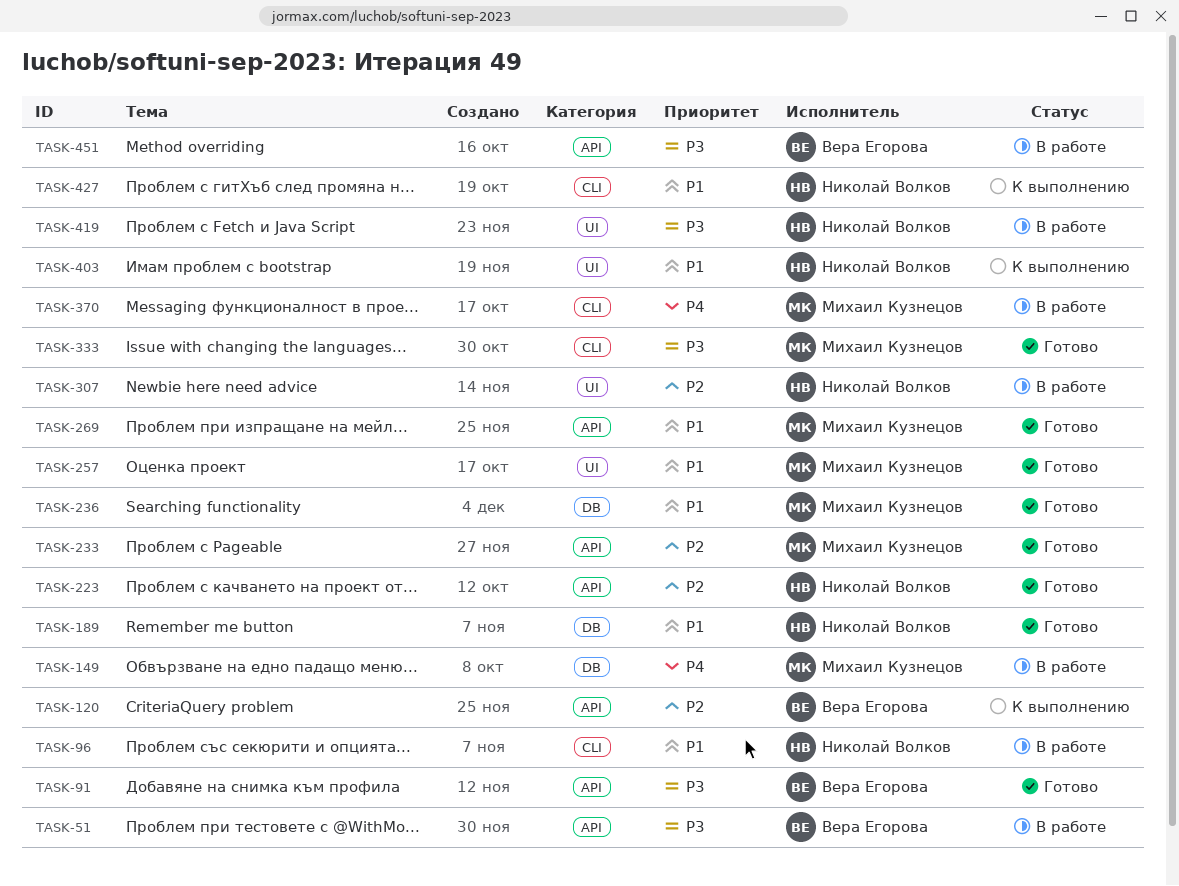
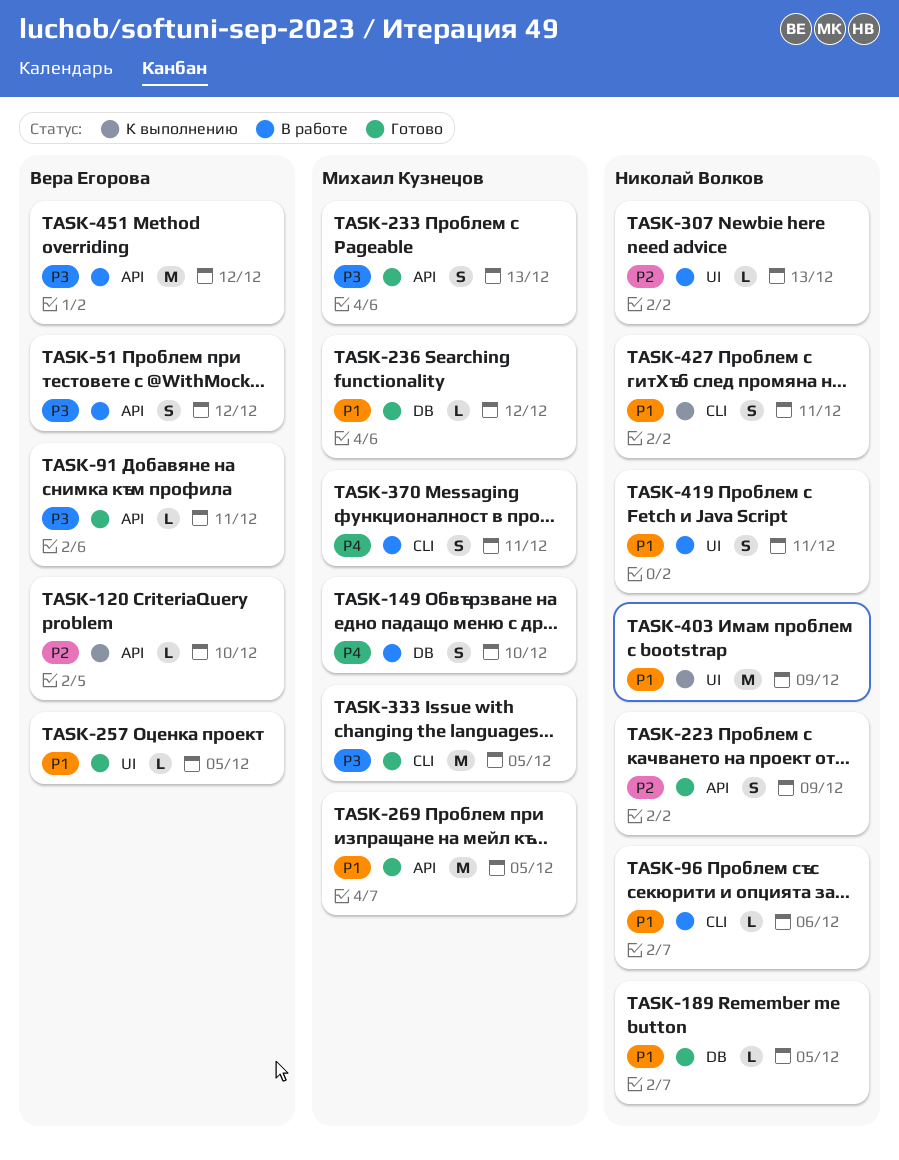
TASK-233, priority: P2 -> P3
TASK-257, owner: Михаил Кузнецов -> Вера Егорова
TASK-419, priority: P3 -> P1

